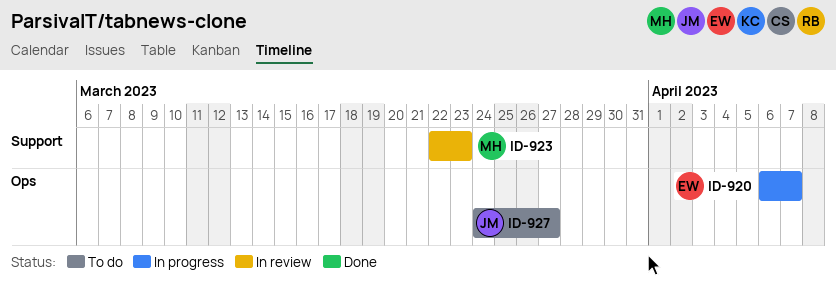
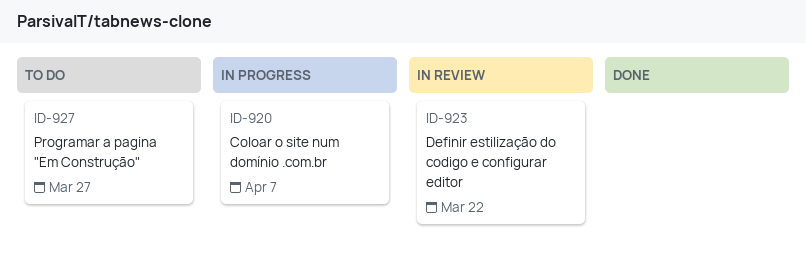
ID-923, due: Mar 23 -> Mar 22

